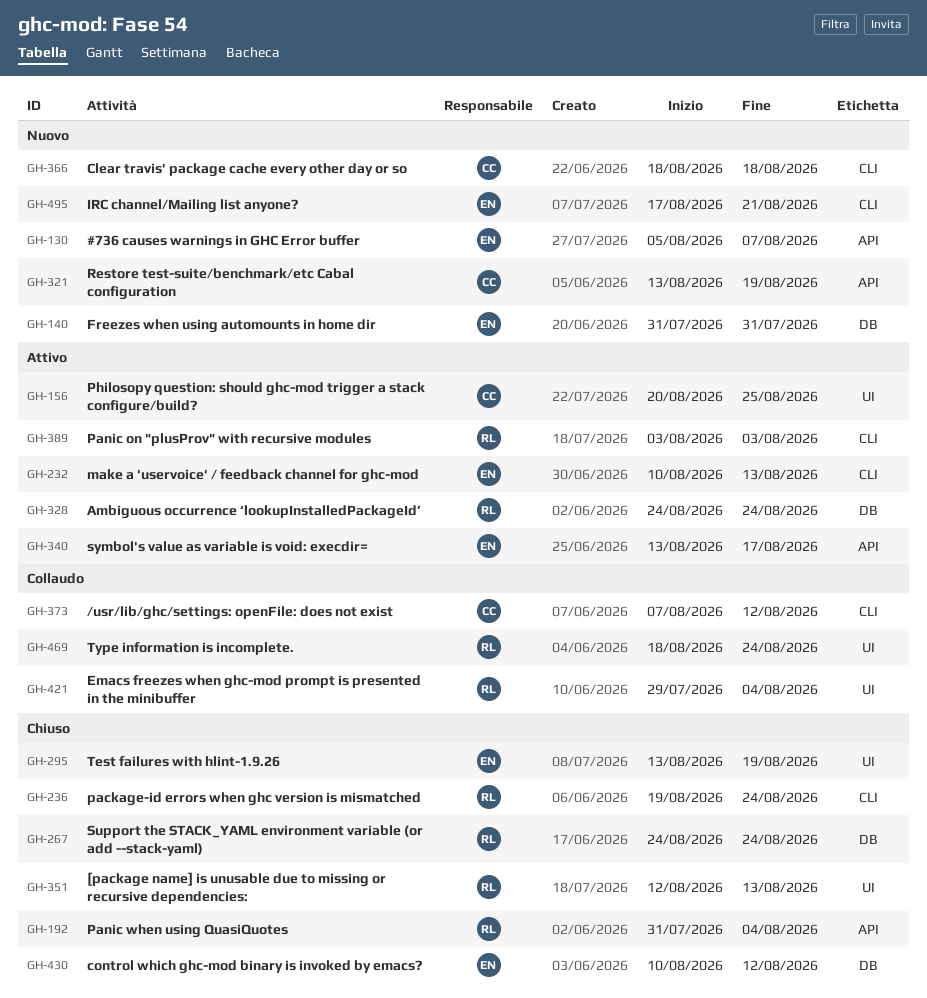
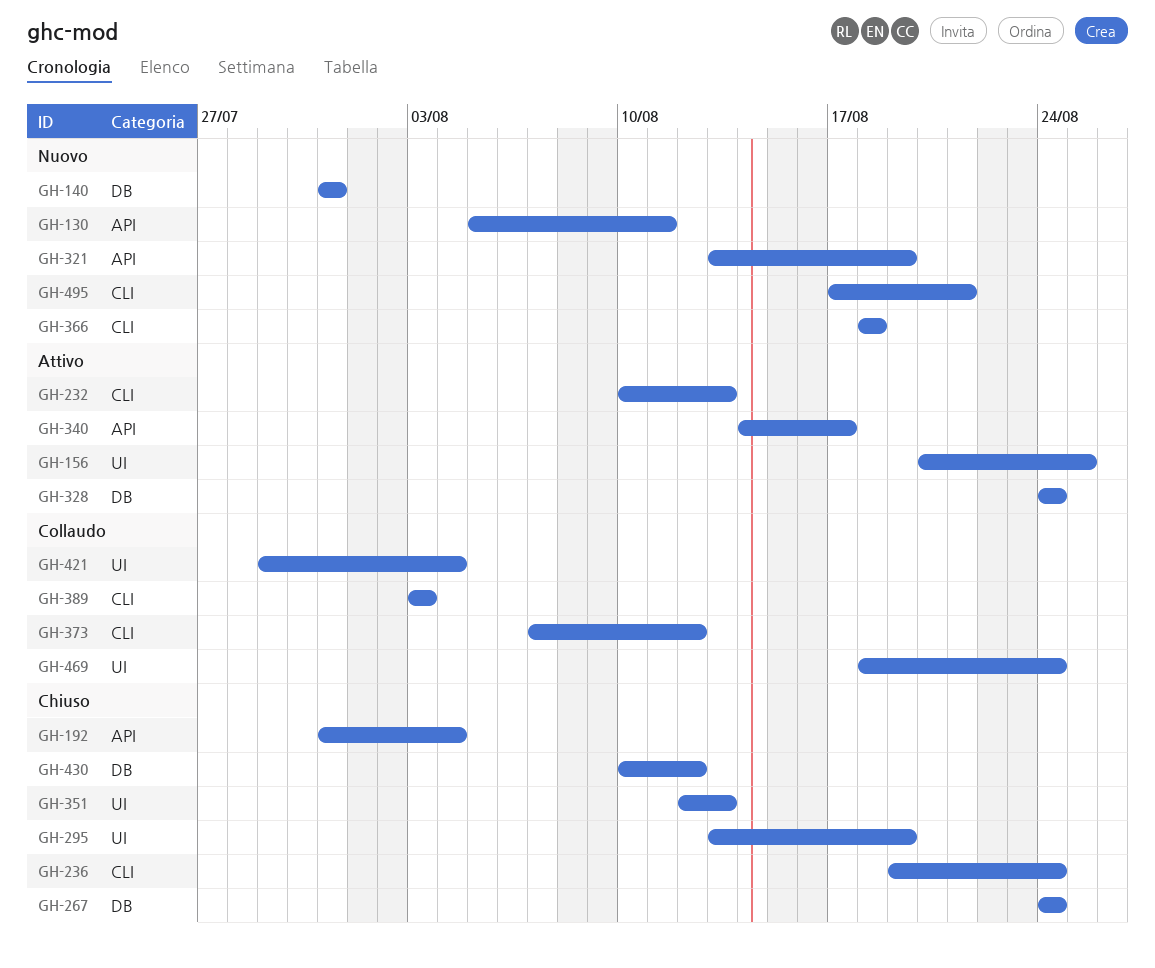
GH-130, due: Aug 7 -> Aug 11
GH-340, start: Aug 13 -> Aug 14
GH-389, status: Attivo -> Collaudo

